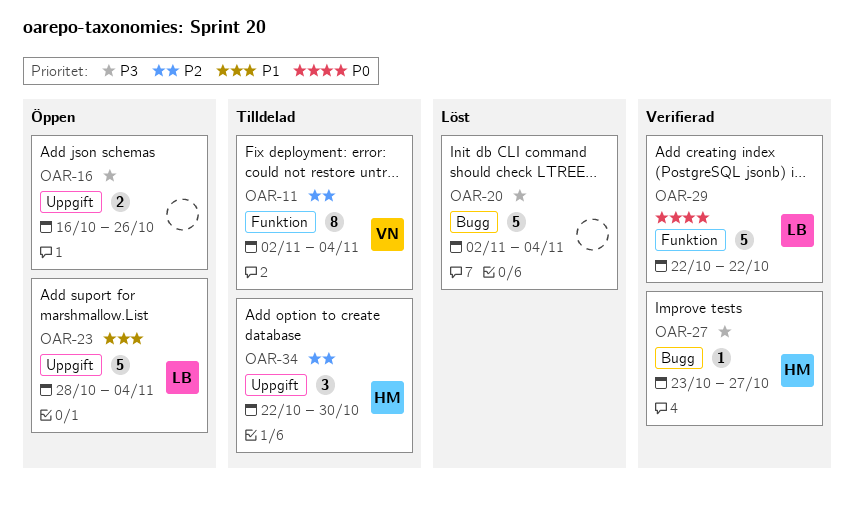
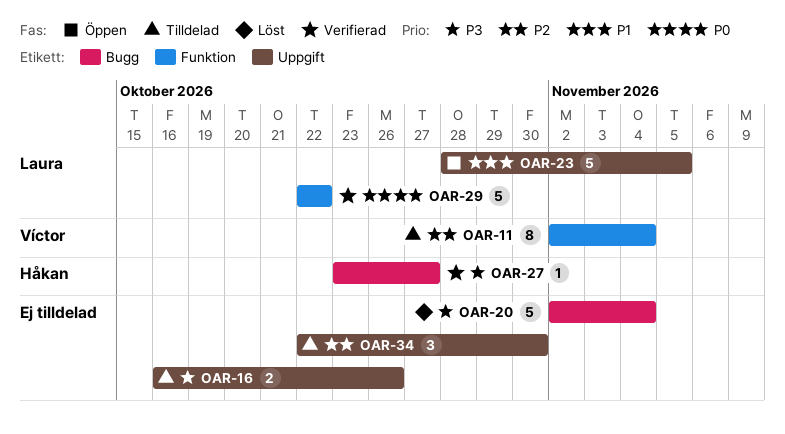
OAR-16, status: Öppen -> Tilldelad
OAR-23, due: Nov 4 -> Nov 5
OAR-34, owner: Håkan -> none

